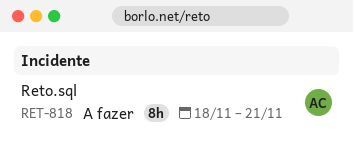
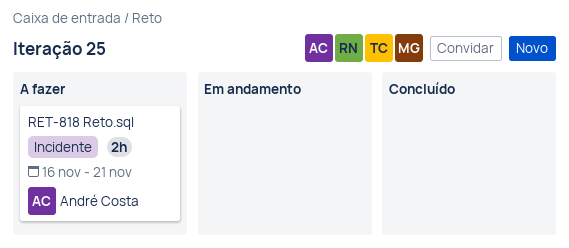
RET-818, estimate: 8h -> 2h
RET-818, start: Nov 18 -> Nov 16

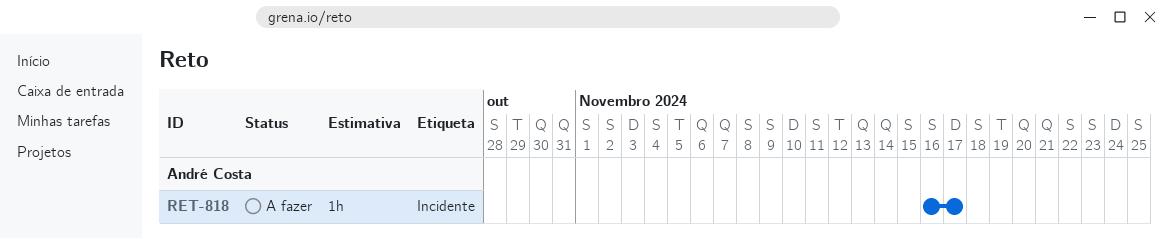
RET-818, estimate: 2h -> 1h
RET-818, due: Nov 21 -> Nov 17

